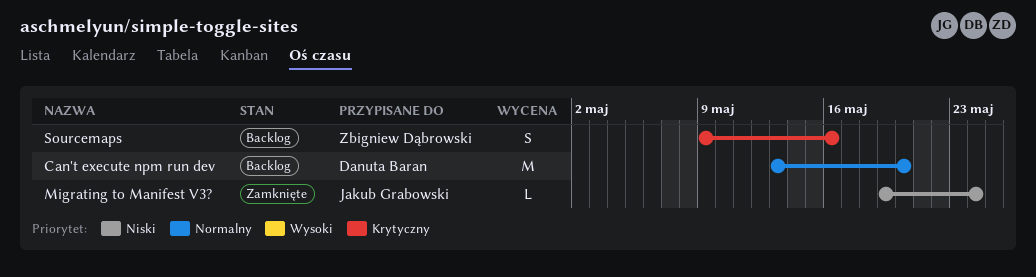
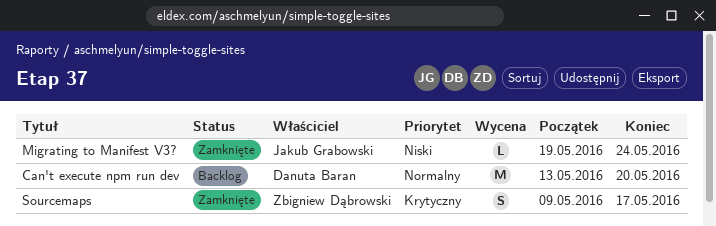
Sourcemaps, status: Backlog -> Zamknięte
Sourcemaps, due: May 16 -> May 17

